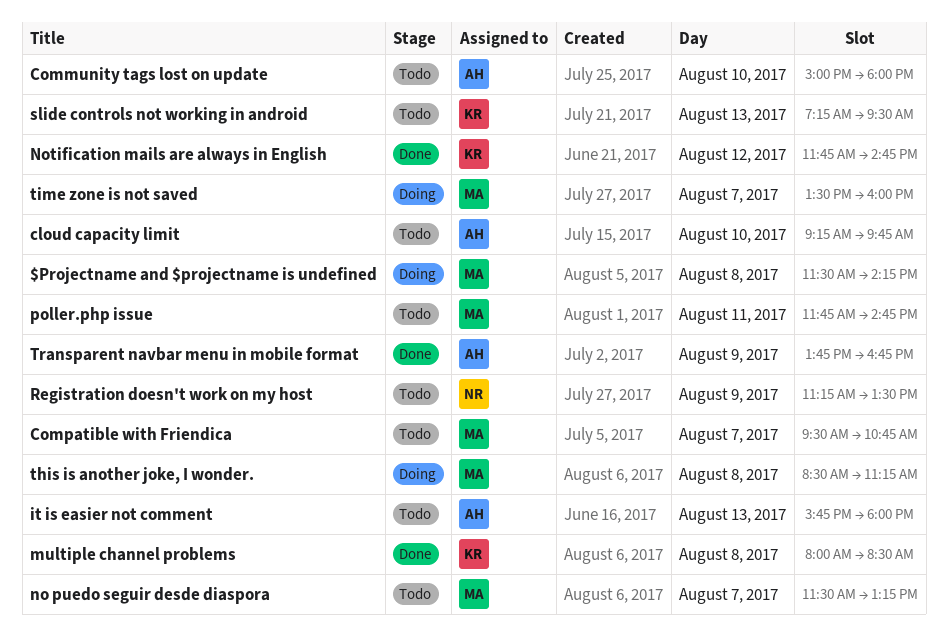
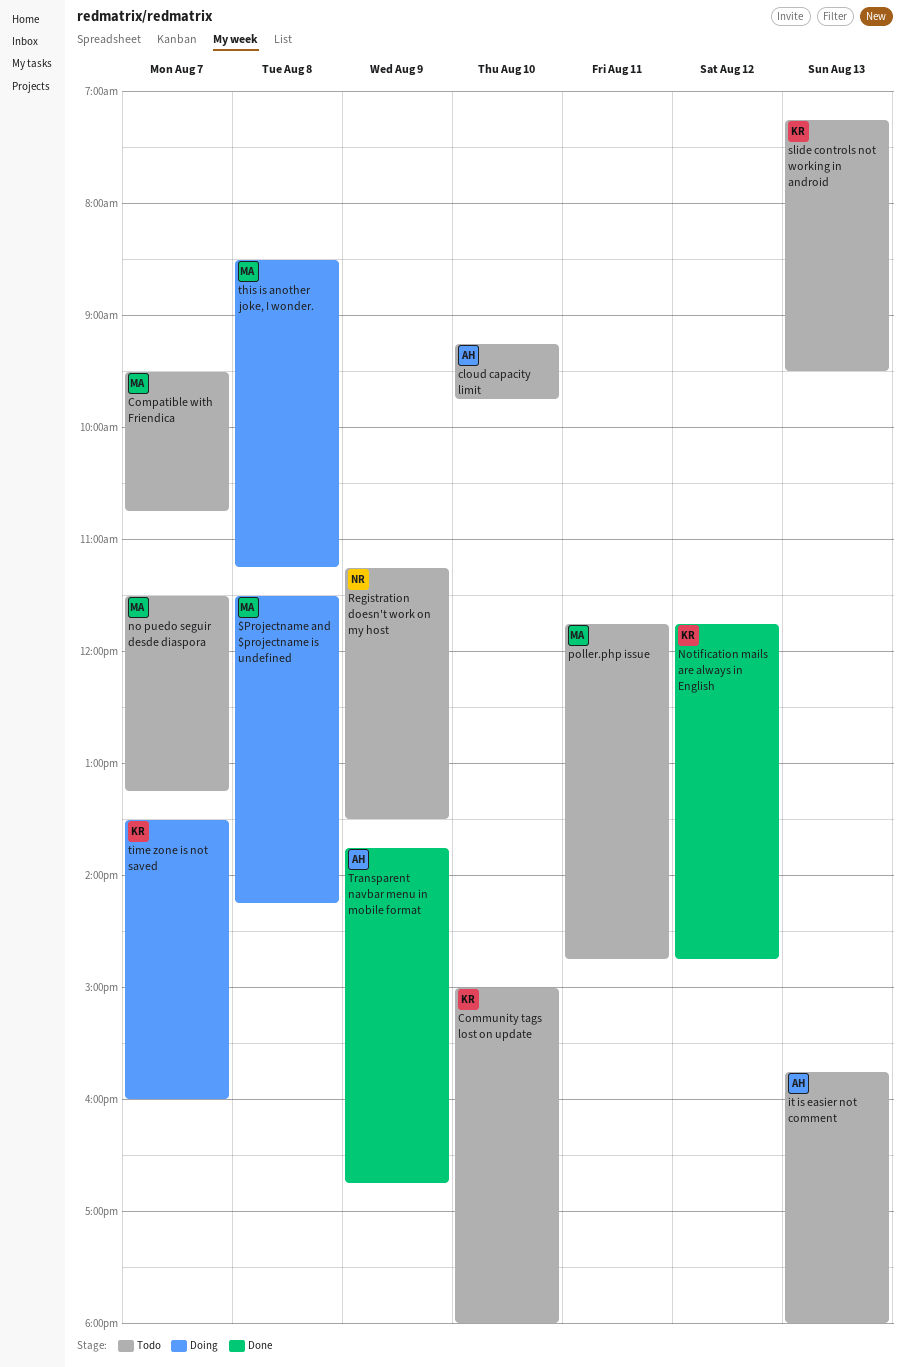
Community tags lost on update, owner: AH -> KR
multiple channel problems: present -> none
time zone is not saved, owner: MA -> KR

